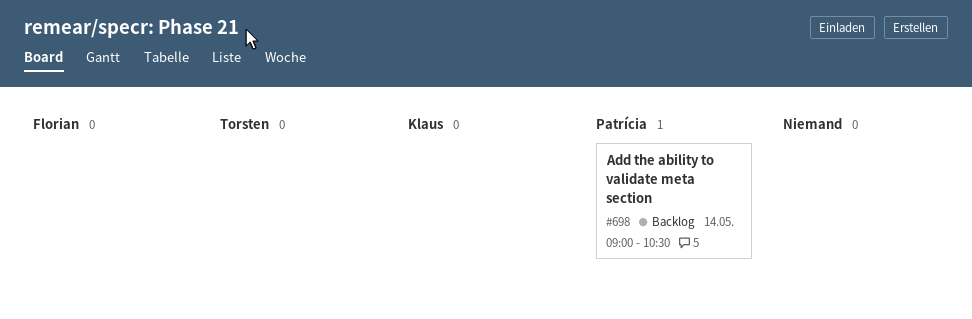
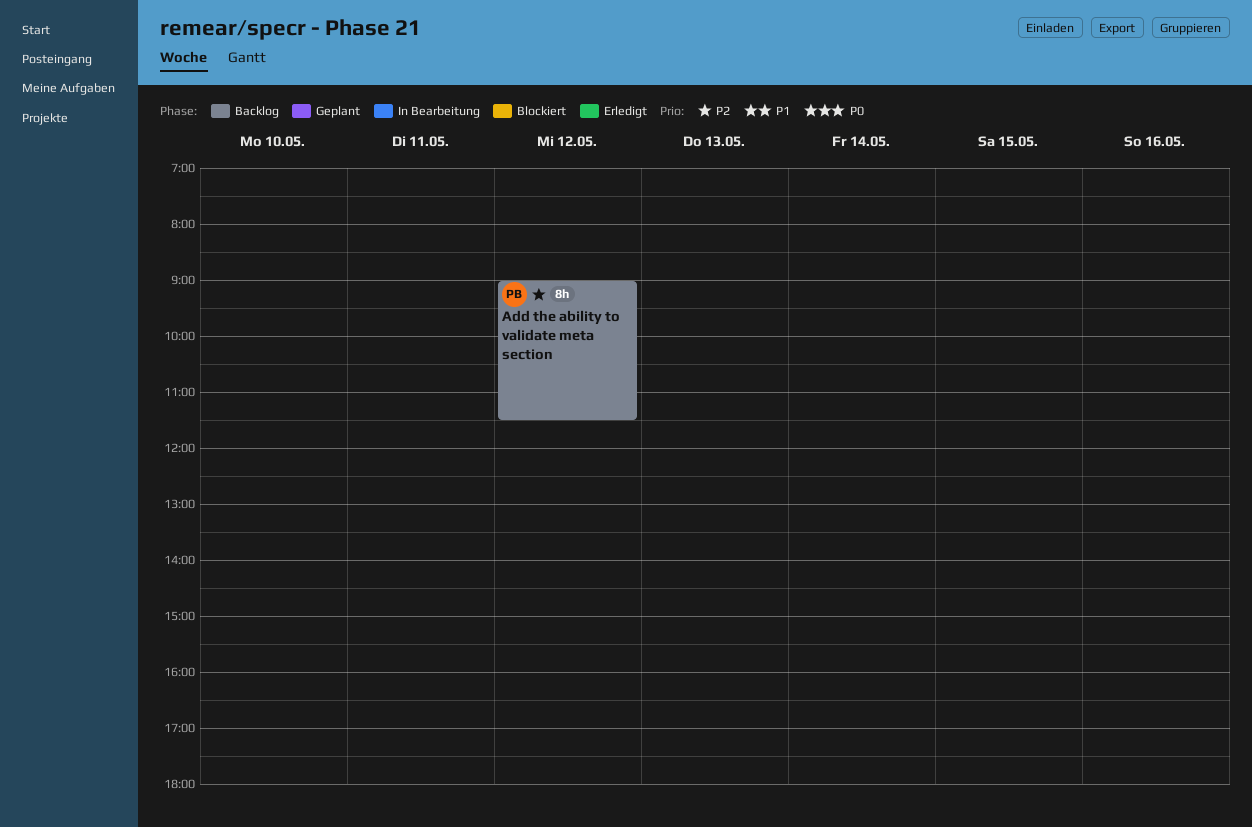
Add the ability to validate meta section, day: May 14 -> May 12
Add the ability to validate meta section, ends: 10:30 -> 11:30

